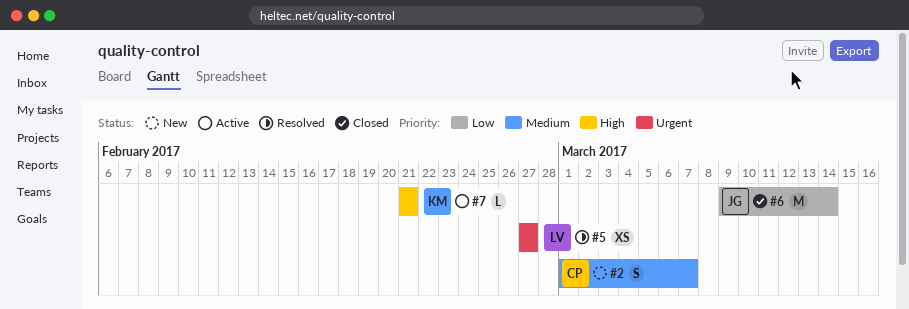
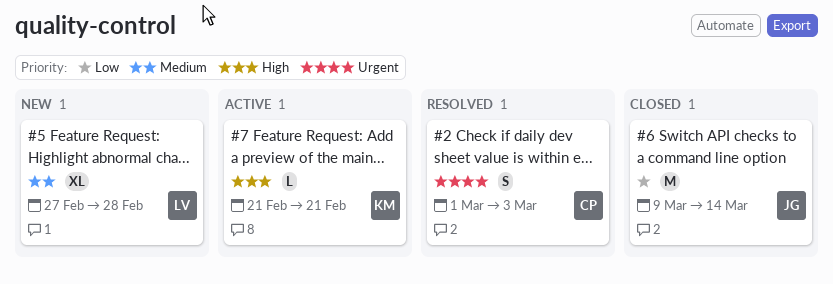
#2, status: New -> Resolved
#2, priority: Medium -> Urgent
#2, due: Mar 7 -> Mar 3
#5, status: Resolved -> New
#5, priority: Urgent -> Medium
#5, estimate: XS -> XL
#5, due: Feb 27 -> Feb 28

